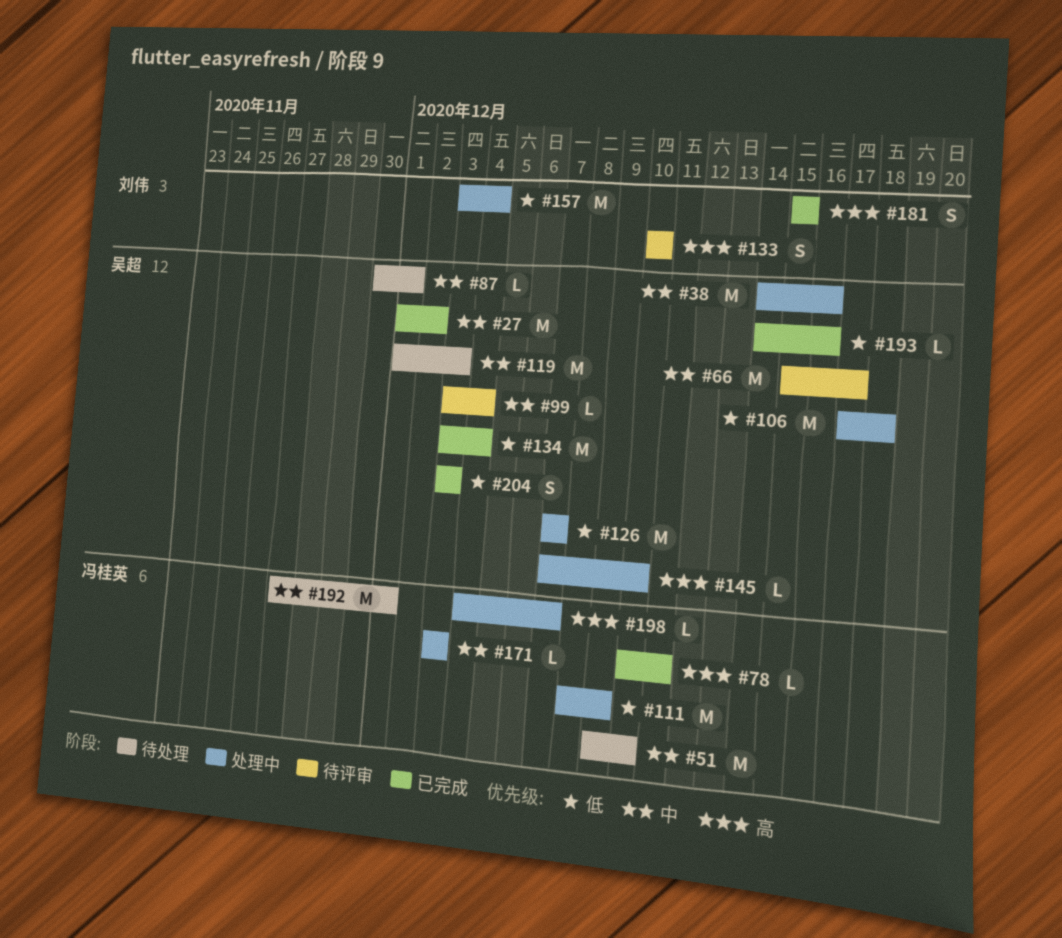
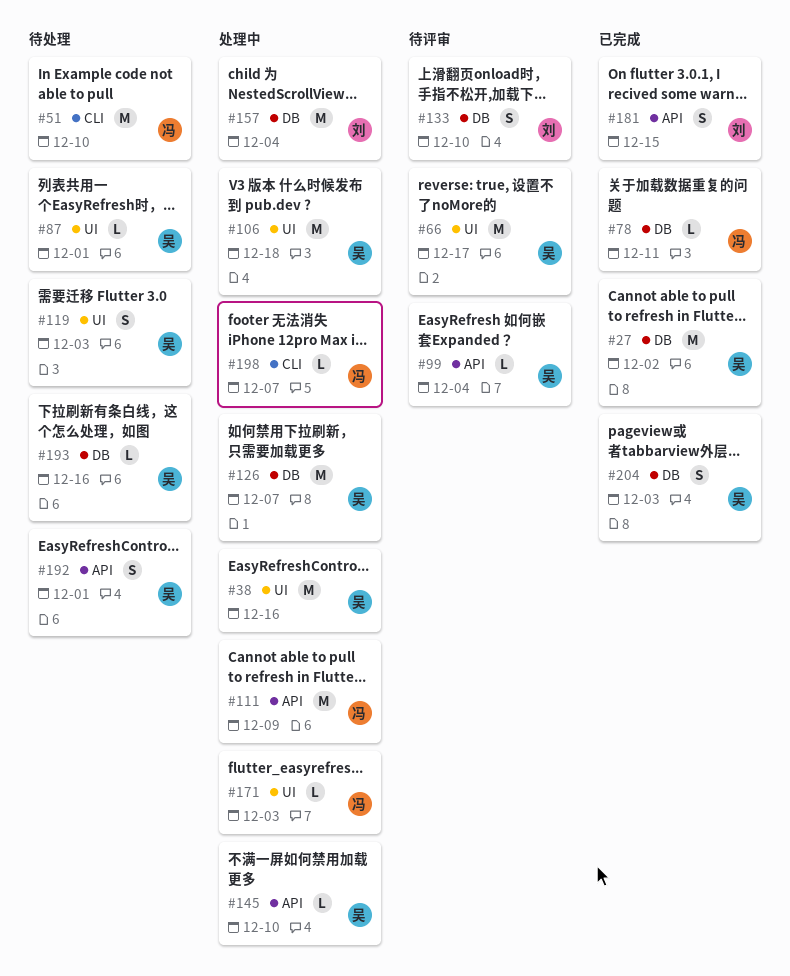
#119, estimate: M -> S
#134: present -> none
#192, owner: 冯桂英 -> 吴超
#192, estimate: M -> S
#193, status: 已完成 -> 待处理

